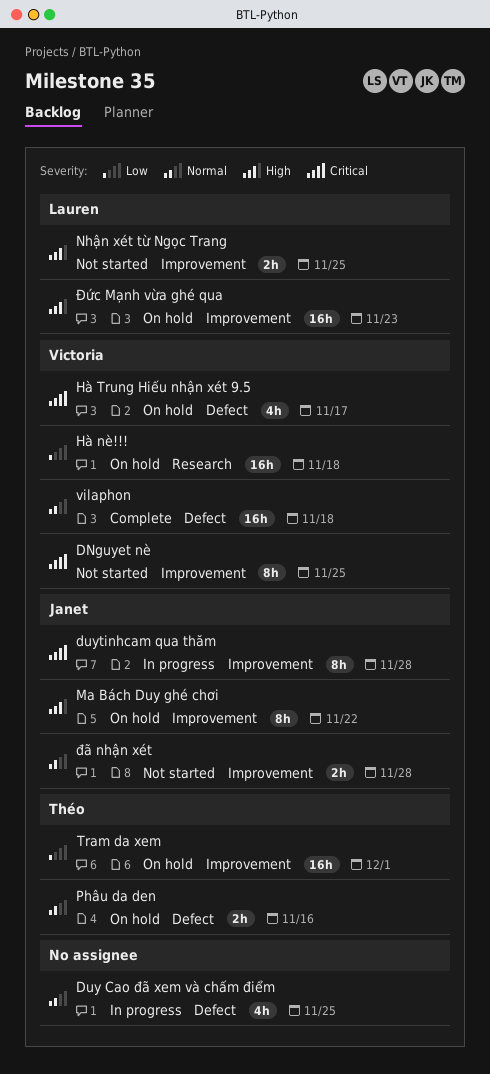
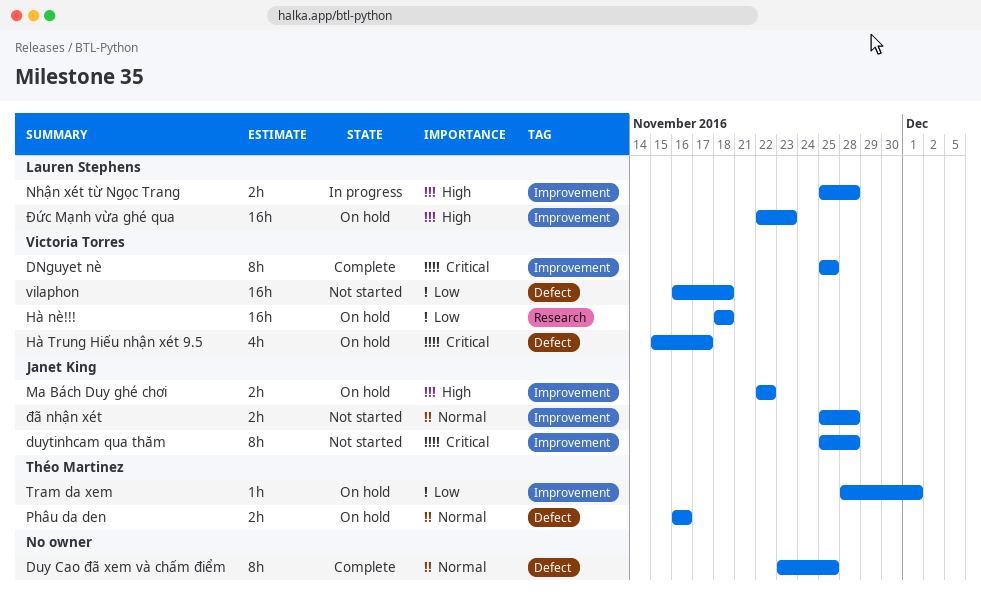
DNguyet nè, status: Not started -> Complete
Duy Cao đã xem và chấm điểm, status: In progress -> Complete
Duy Cao đã xem và chấm điểm, estimate: 4h -> 8h
duytinhcam qua thăm, status: In progress -> Not started
Ma Bách Duy ghé chơi, estimate: 8h -> 2h
Nhận xét từ Ngọc Trang, status: Not started -> In progress
Nhận xét từ Ngọc Trang, due: Nov 25 -> Nov 28
Tram da xem, estimate: 16h -> 1h
vilaphon, status: Complete -> Not started
vilaphon, priority: Normal -> Low

